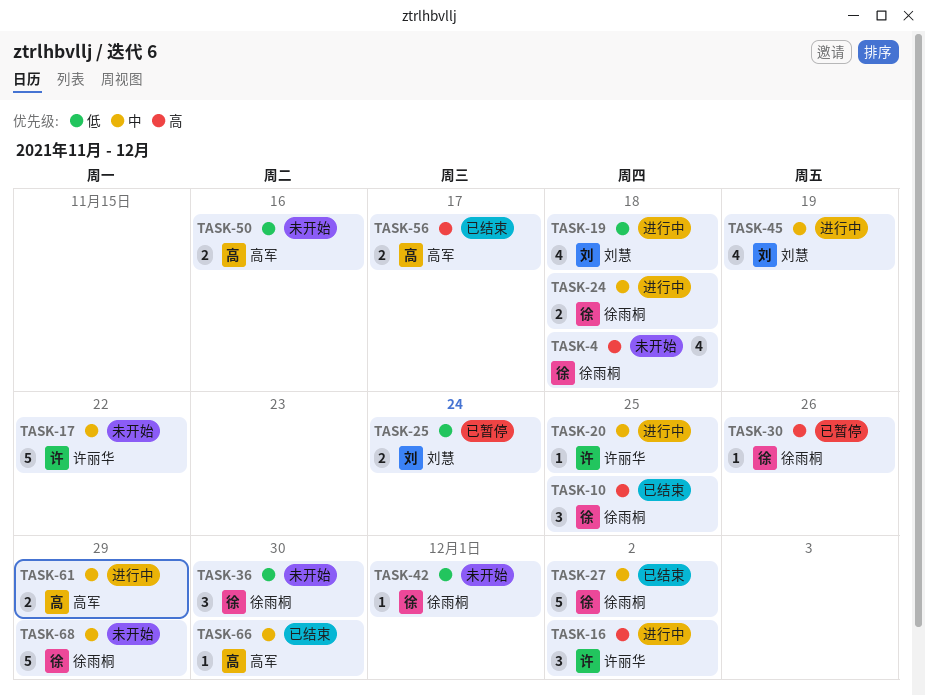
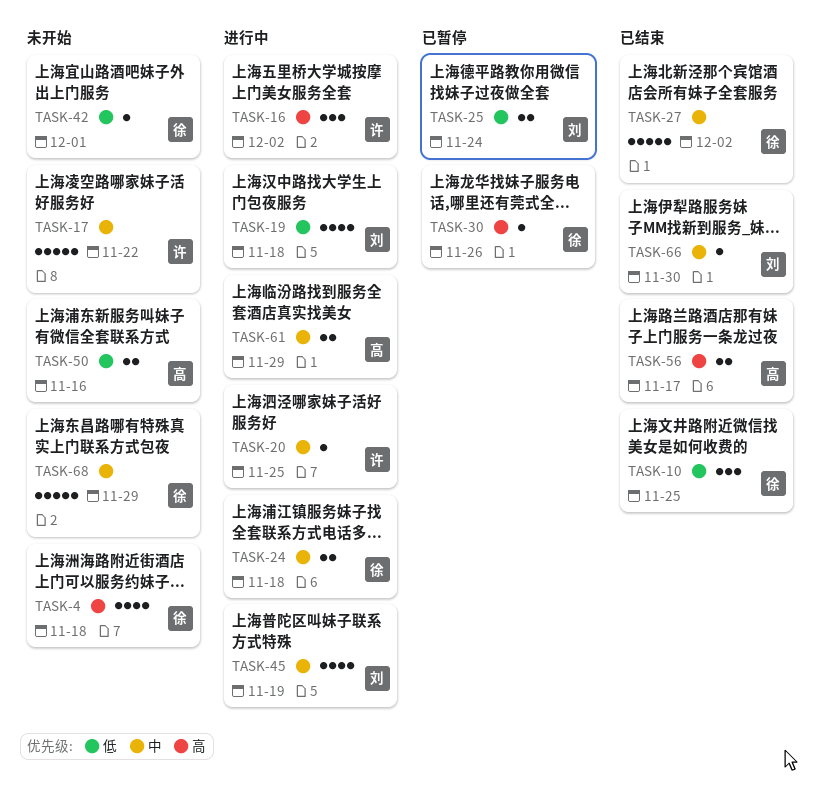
TASK-10, priority: 高 -> 低
TASK-36: present -> none
TASK-66, owner: 高军 -> 刘慧

